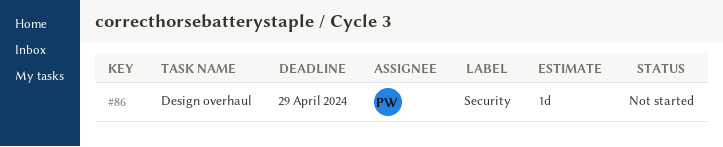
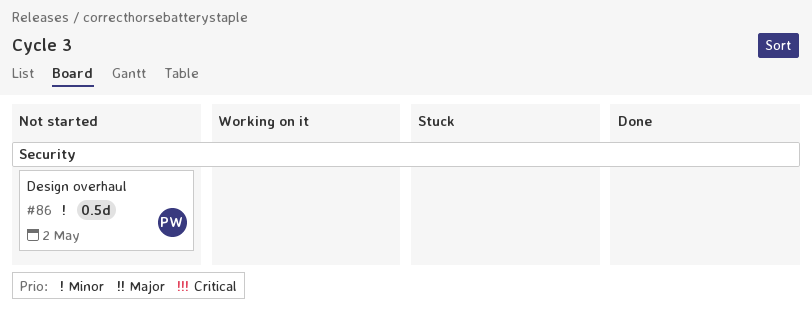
#86, estimate: 1d -> 0.5d
#86, due: Apr 29 -> May 2

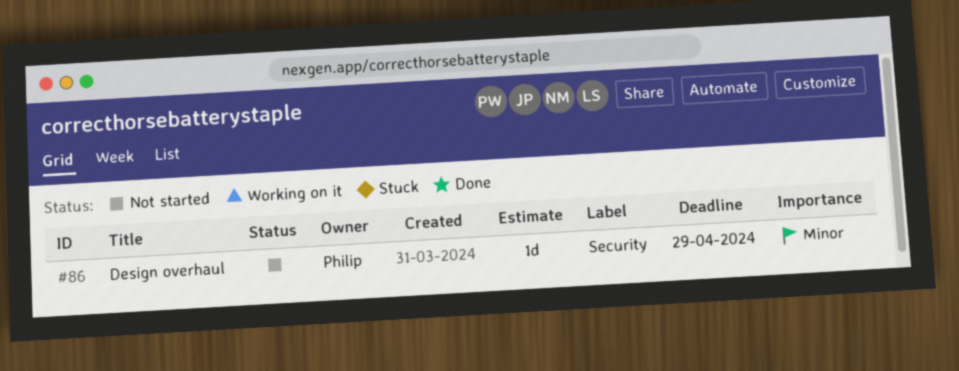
#86, estimate: 0.5d -> 1d
#86, due: May 2 -> Apr 29

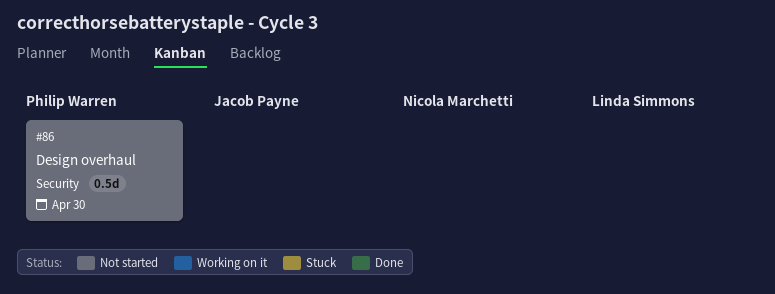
#86, estimate: 1d -> 0.5d
#86, due: Apr 29 -> Apr 30

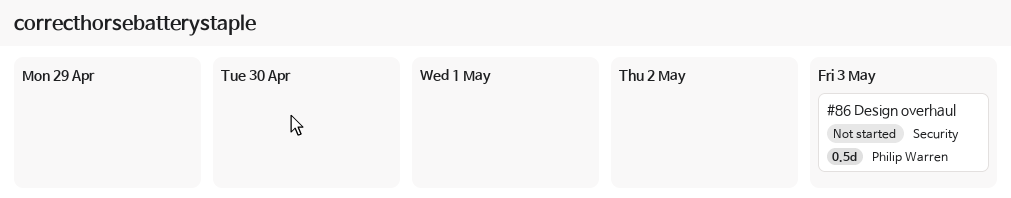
#86, due: Apr 30 -> May 3

